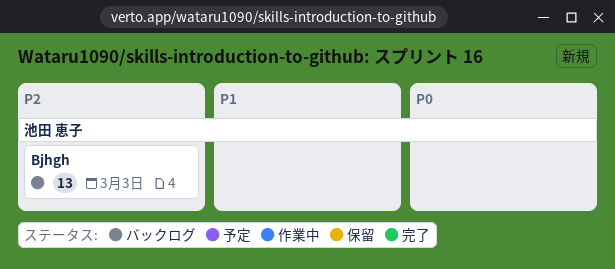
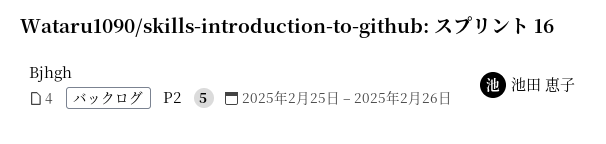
Bjhgh, estimate: 13 -> 5
Bjhgh, due: Mar 3 -> Feb 26

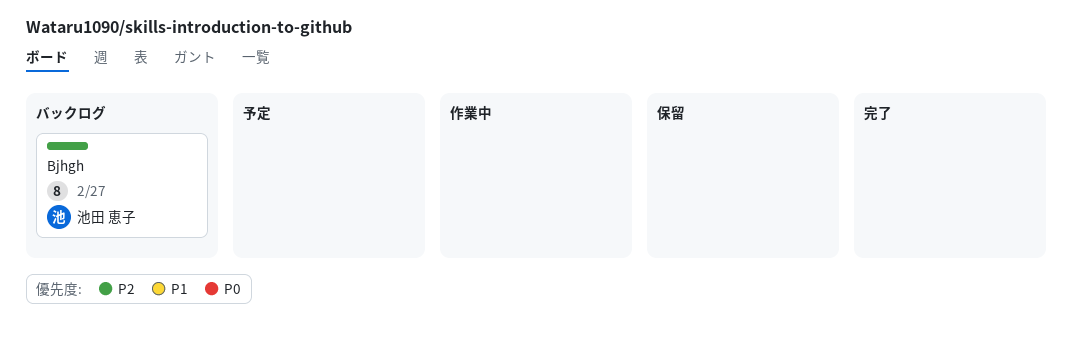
Bjhgh, estimate: 5 -> 8
Bjhgh, due: Feb 26 -> Feb 27

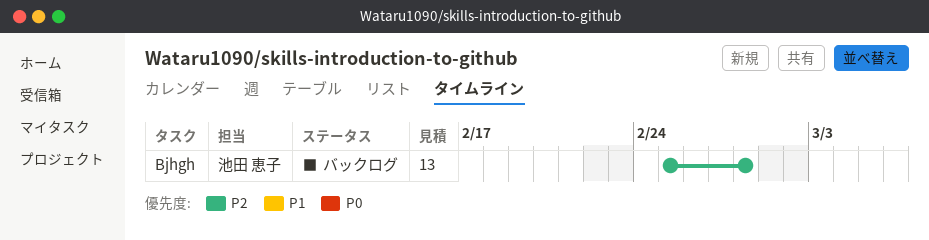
Bjhgh, estimate: 8 -> 13
Bjhgh, due: Feb 27 -> Feb 28

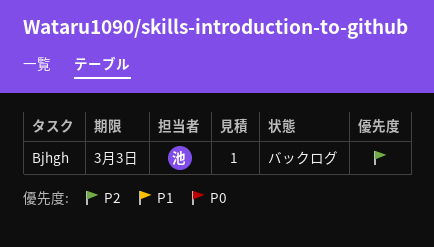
Bjhgh, estimate: 13 -> 1
Bjhgh, due: Feb 28 -> Mar 3

